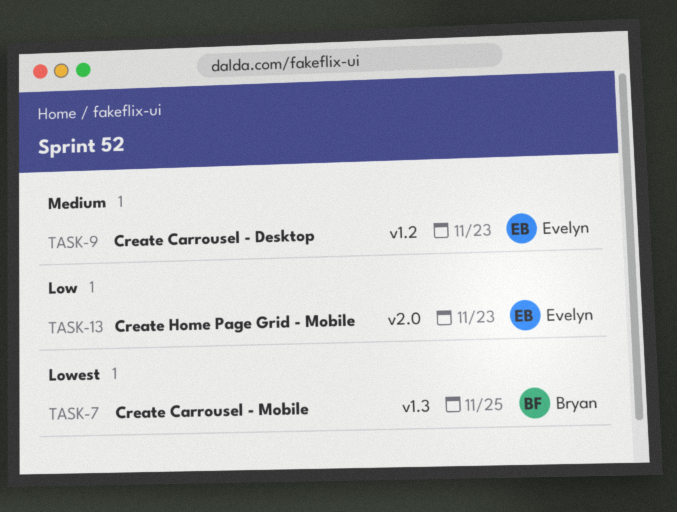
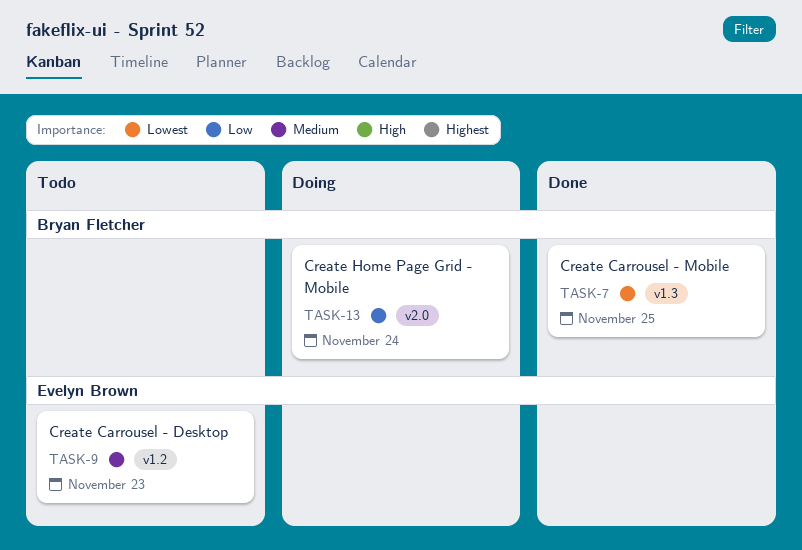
TASK-13, owner: Evelyn Brown -> Bryan Fletcher
TASK-13, due: Nov 23 -> Nov 24

